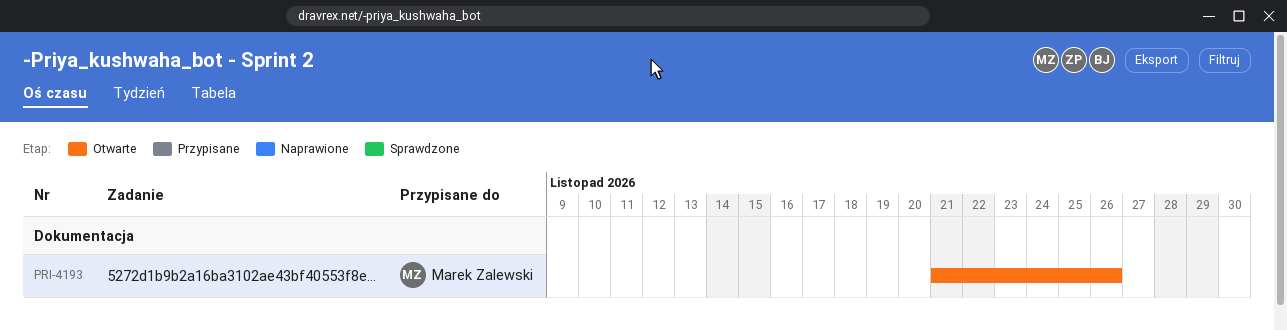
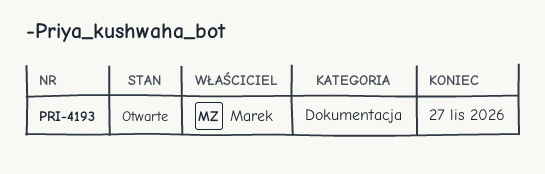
PRI-4193, due: Nov 26 -> Nov 27

